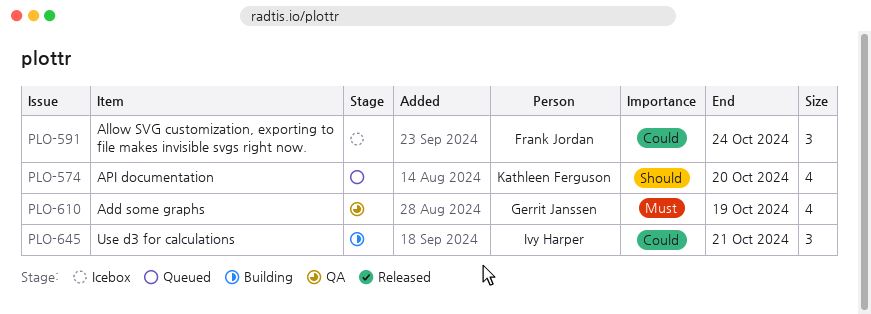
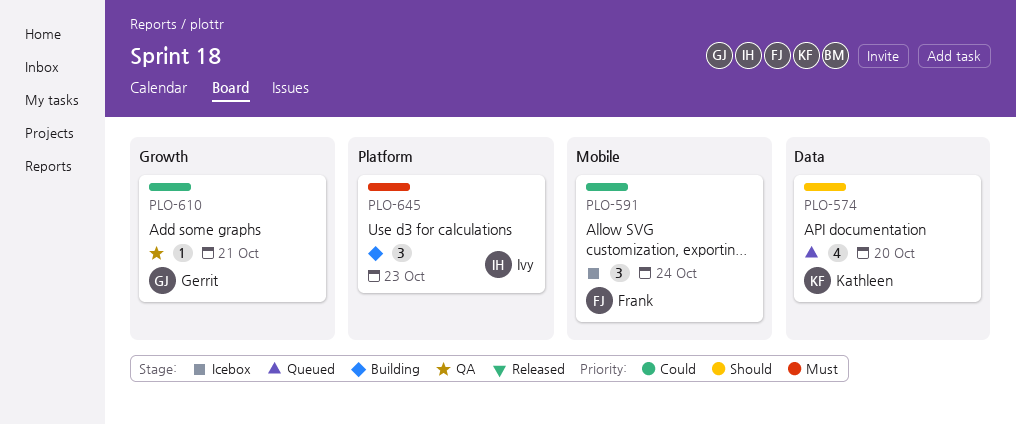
PLO-610, priority: Must -> Could
PLO-610, estimate: 4 -> 1
PLO-610, due: Oct 19 -> Oct 21
PLO-645, priority: Could -> Must
PLO-645, due: Oct 21 -> Oct 23

